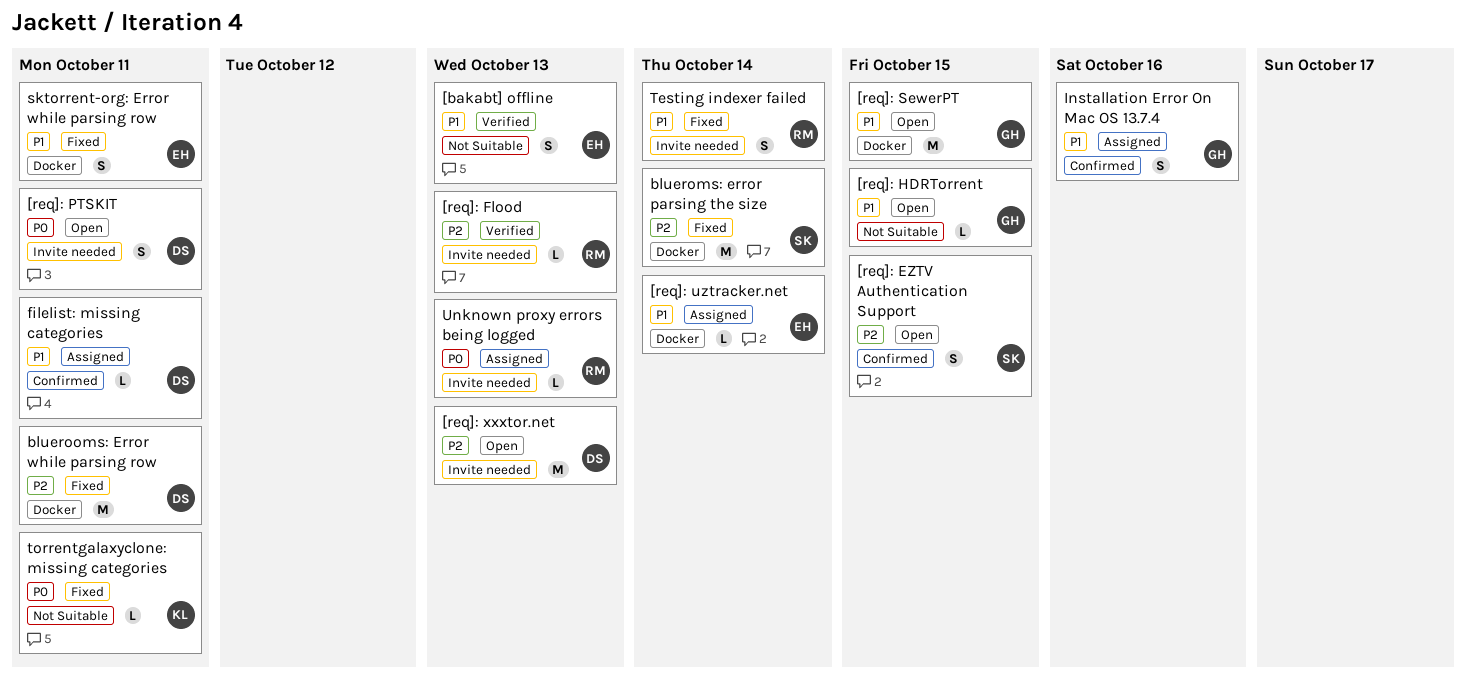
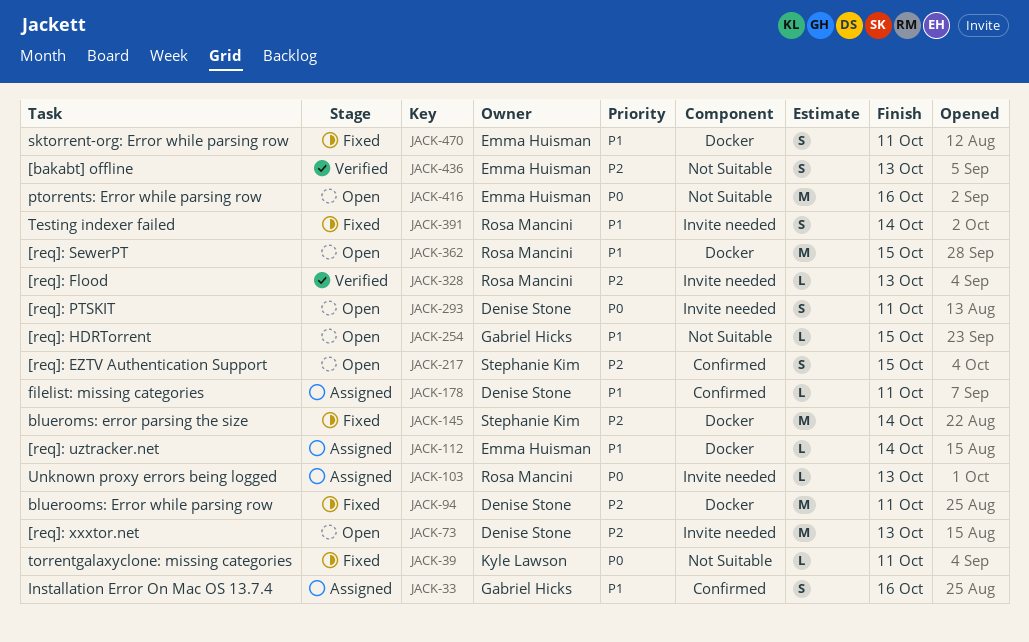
[bakabt] offline, priority: P1 -> P2
[req]: SewerPT, owner: Gabriel Hicks -> Rosa Mancini
ptorrents: Error while parsing row: none -> present

